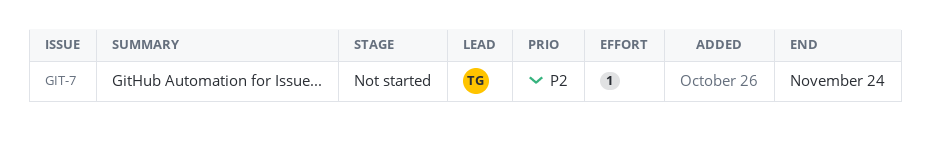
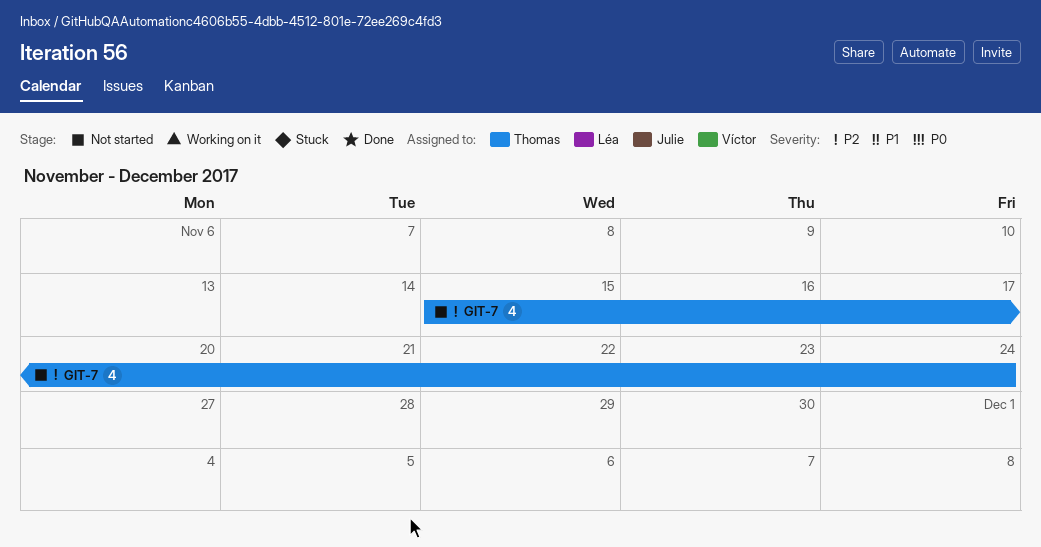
GIT-7, estimate: 1 -> 4

